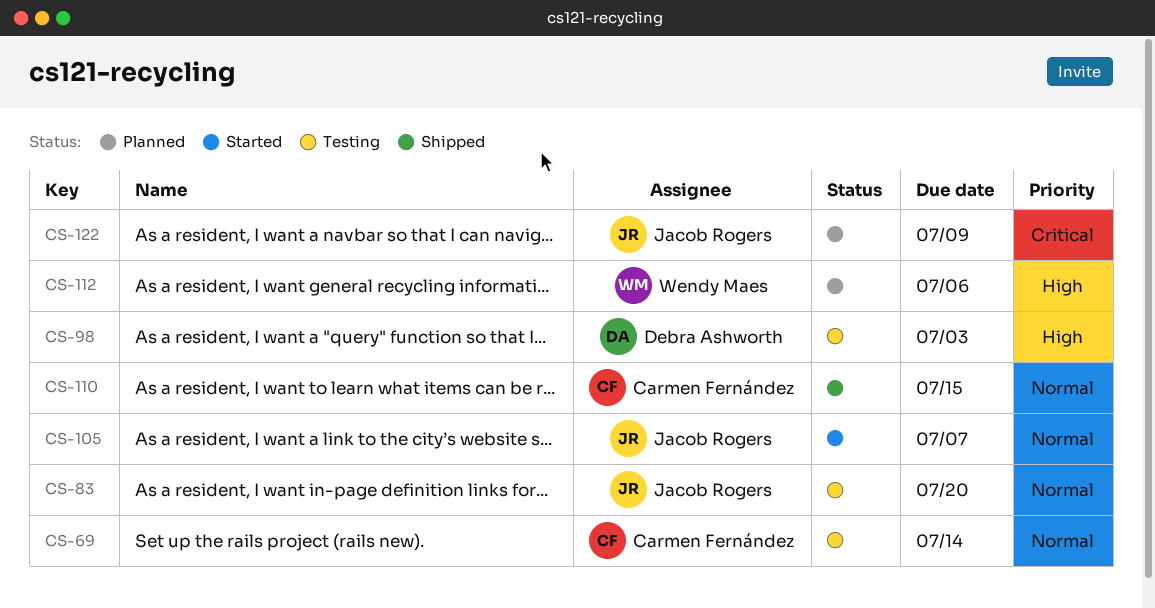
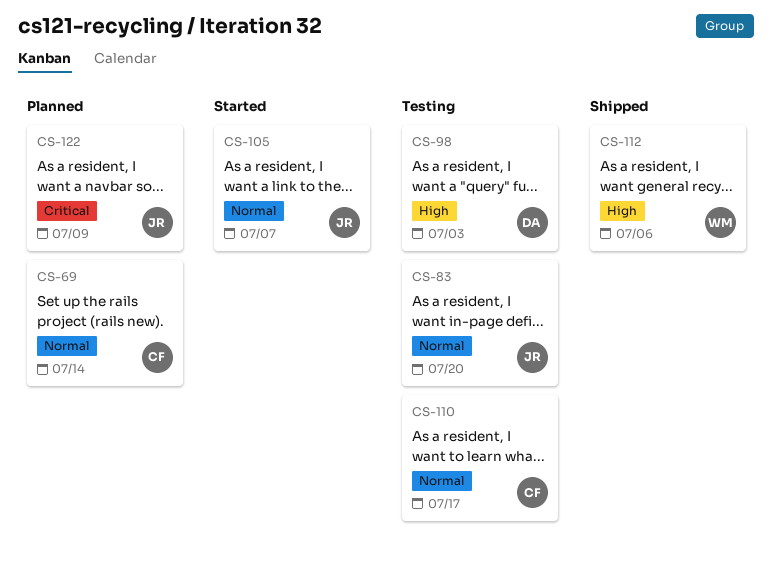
CS-69, status: Testing -> Planned
CS-110, status: Shipped -> Testing
CS-110, due: Jul 15 -> Jul 17
CS-112, status: Planned -> Shipped

